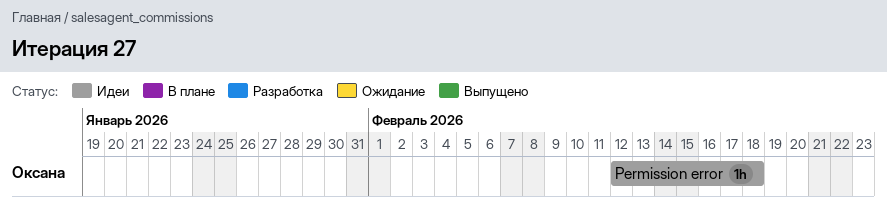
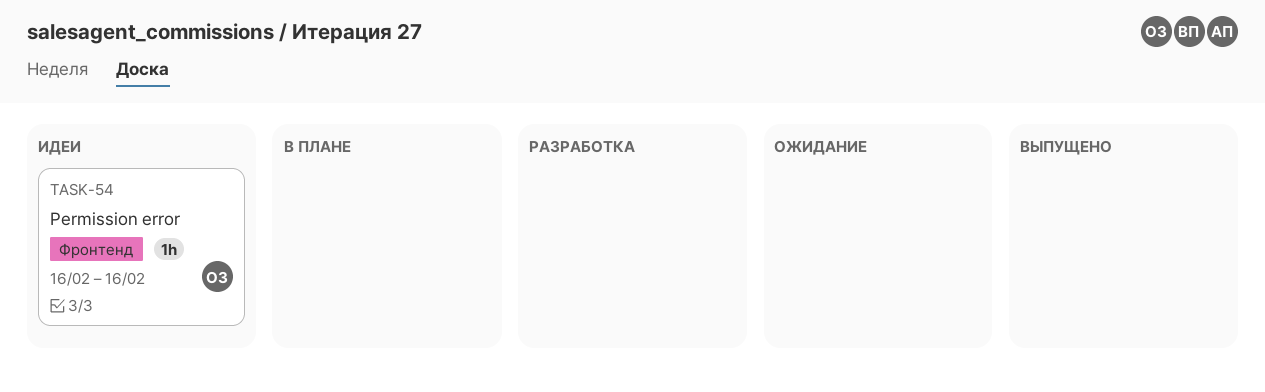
Permission error, start: Feb 12 -> Feb 16
Permission error, due: Feb 18 -> Feb 16

